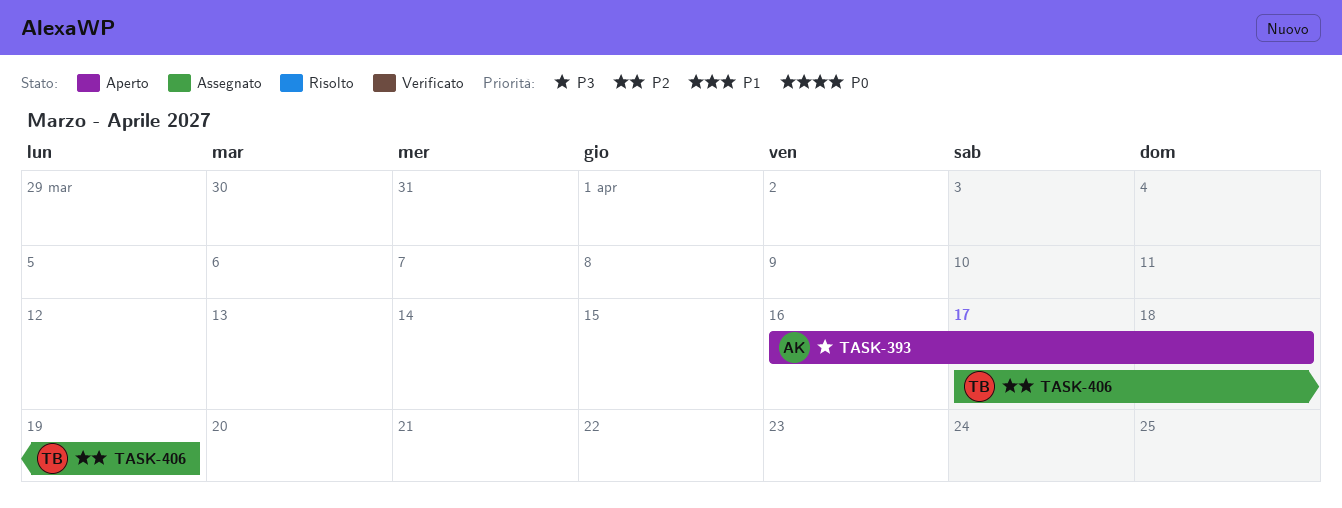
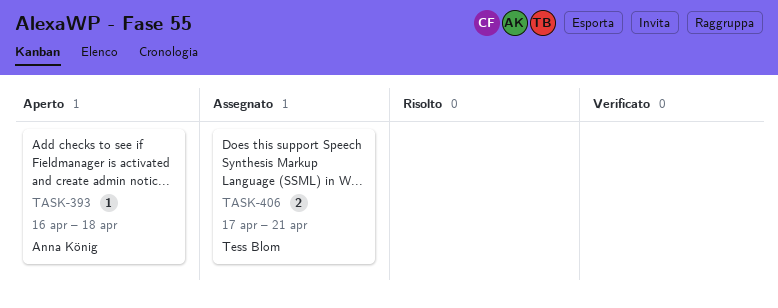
TASK-406, due: Apr 19 -> Apr 21

